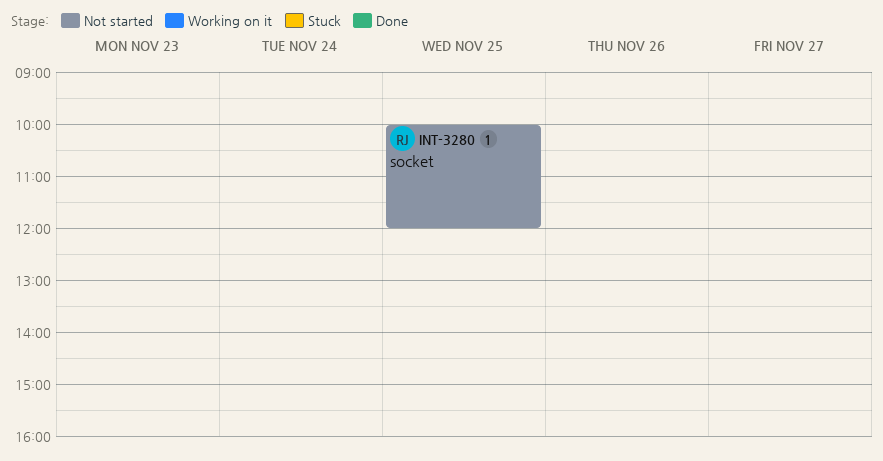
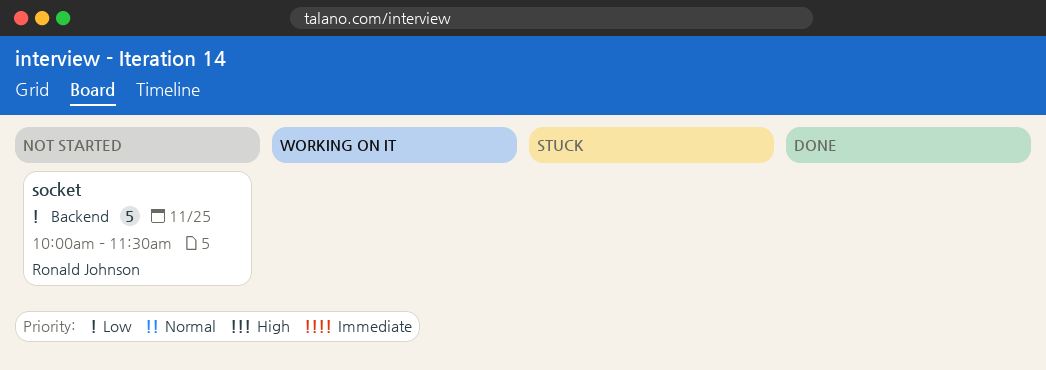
socket, estimate: 1 -> 5
socket, ends: 12:00 -> 11:30

